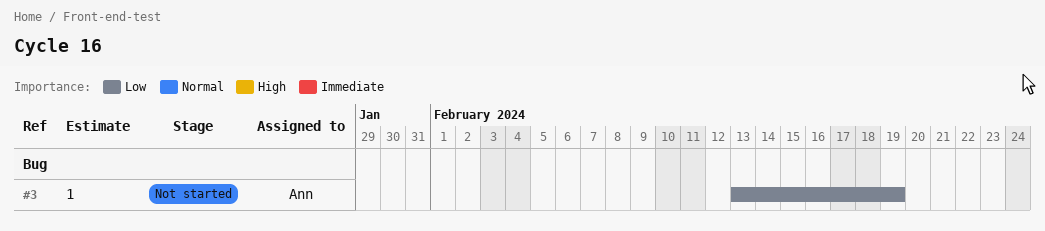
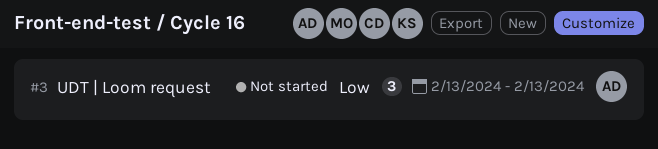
#3, estimate: 1 -> 3
#3, due: Feb 19 -> Feb 13

